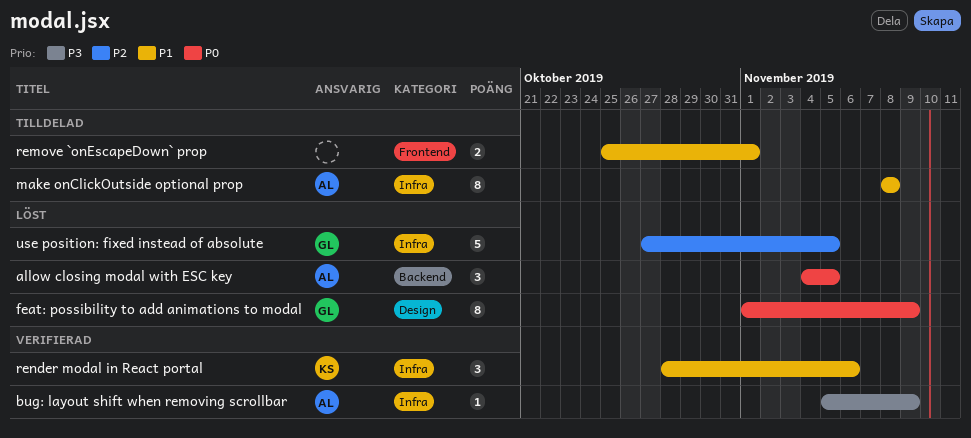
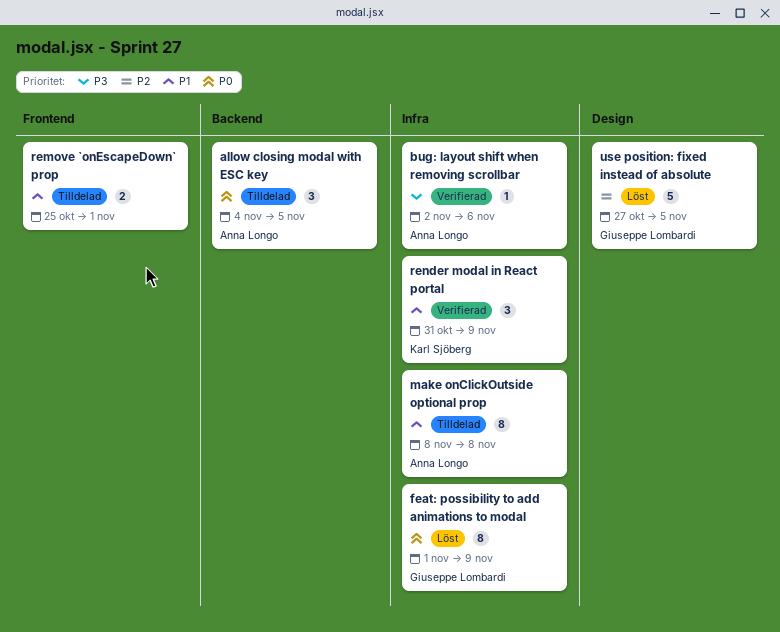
allow closing modal with ESC key, status: Löst -> Tilldelad
bug: layout shift when removing scrollbar, start: Nov 5 -> Nov 2
bug: layout shift when removing scrollbar, due: Nov 9 -> Nov 6
feat: possibility to add animations to modal, label: Design -> Infra
render modal in React portal, start: Oct 28 -> Oct 31
render modal in React portal, due: Nov 6 -> Nov 9
use position: fixed instead of absolute, label: Infra -> Design

